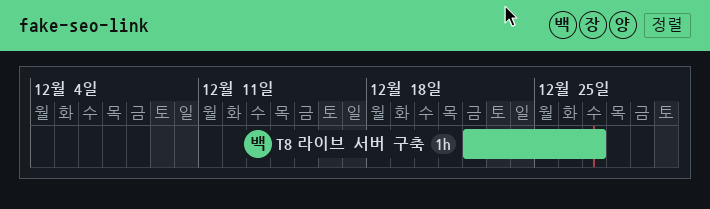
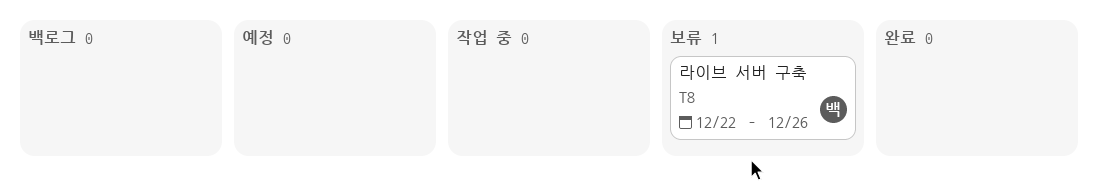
T8, due: Dec 27 -> Dec 26

